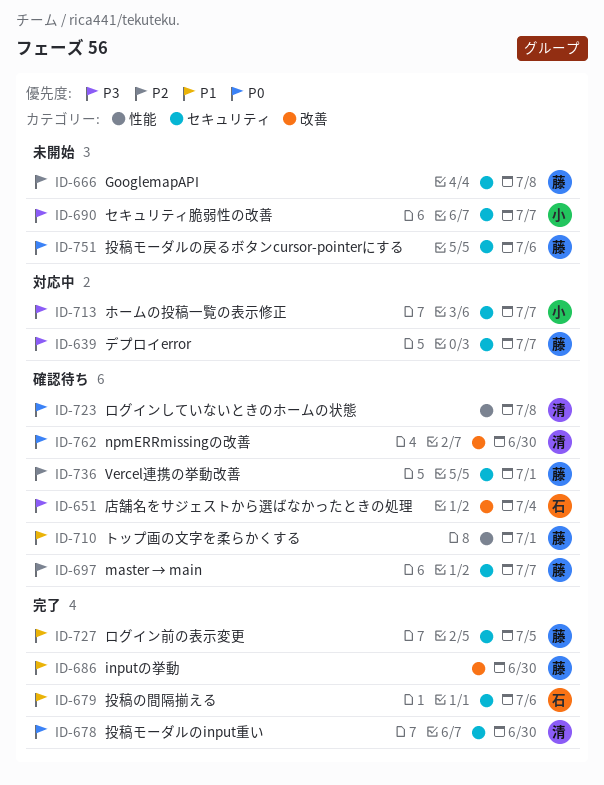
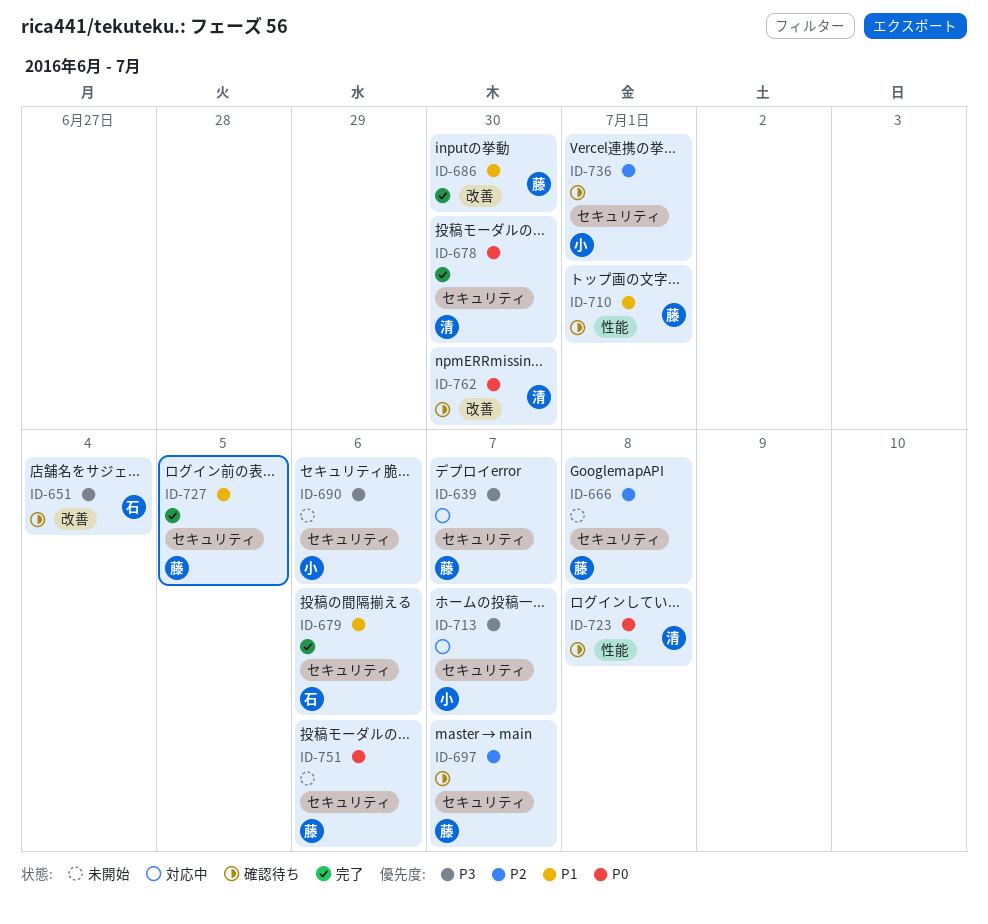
ID-690, due: Jul 7 -> Jul 6
ID-736, owner: 藤 -> 小

